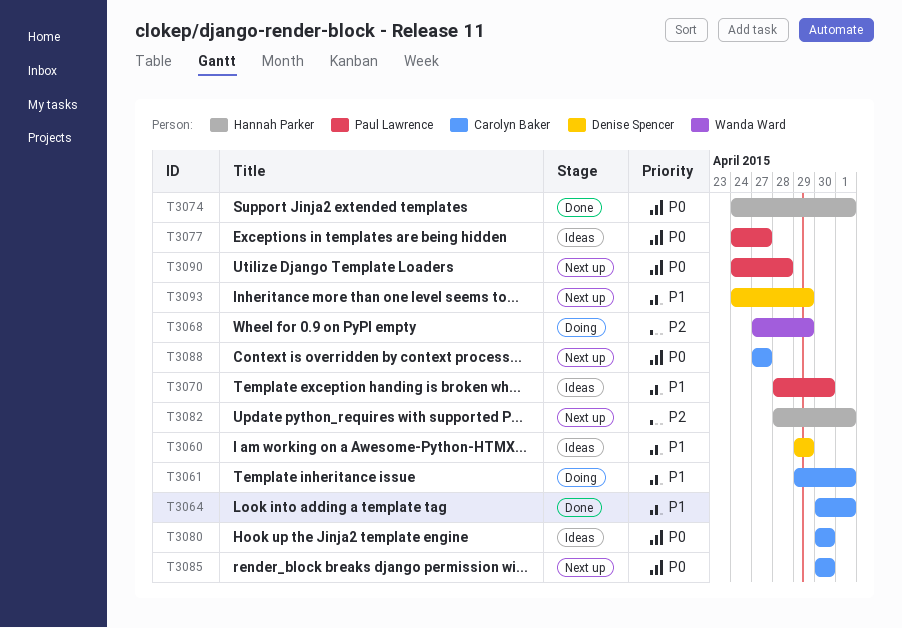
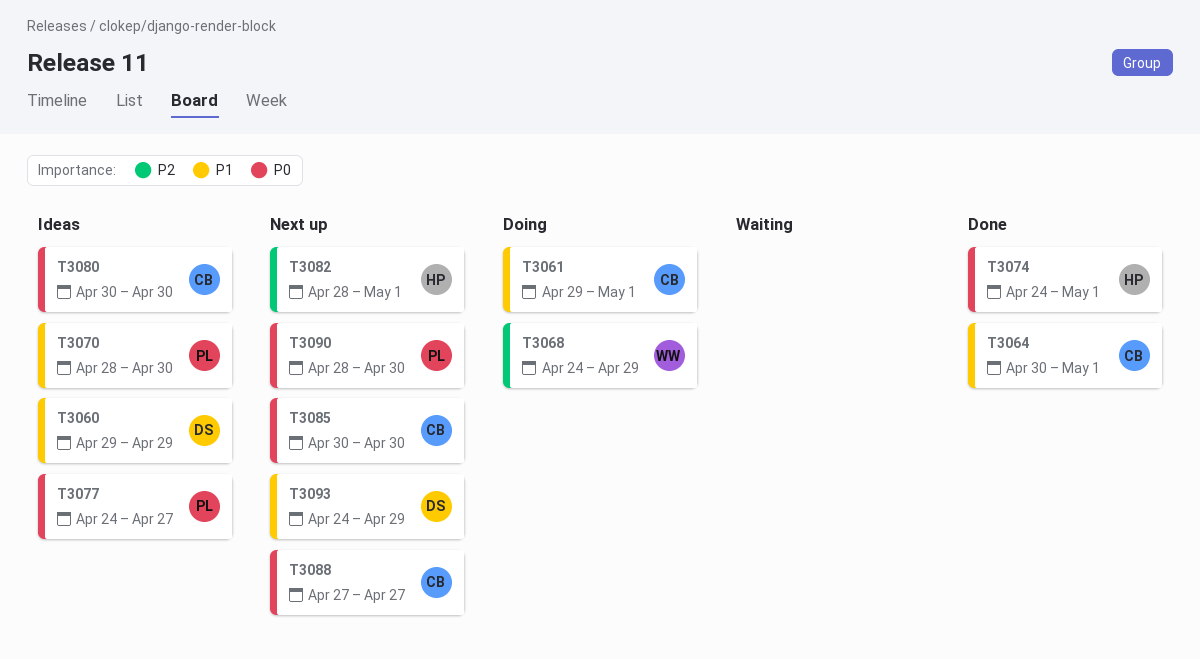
T3068, start: Apr 27 -> Apr 24
T3090, start: Apr 24 -> Apr 28
T3090, due: Apr 28 -> Apr 30

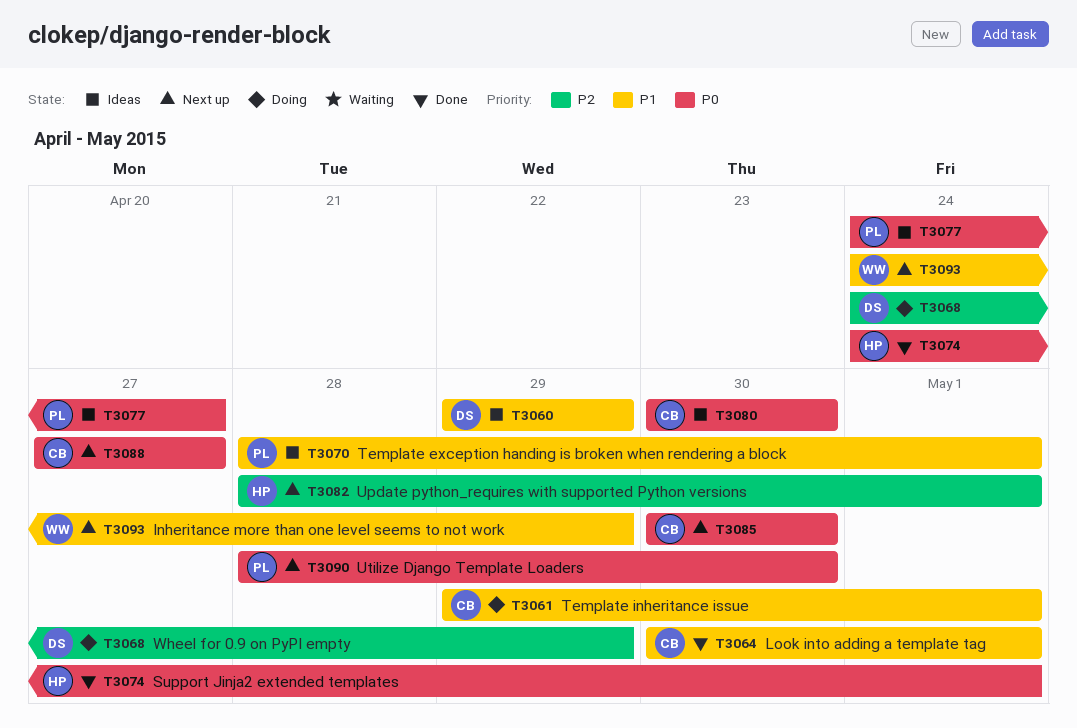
T3068, owner: WW -> DS
T3070, due: Apr 30 -> May 1
T3093, owner: DS -> WW

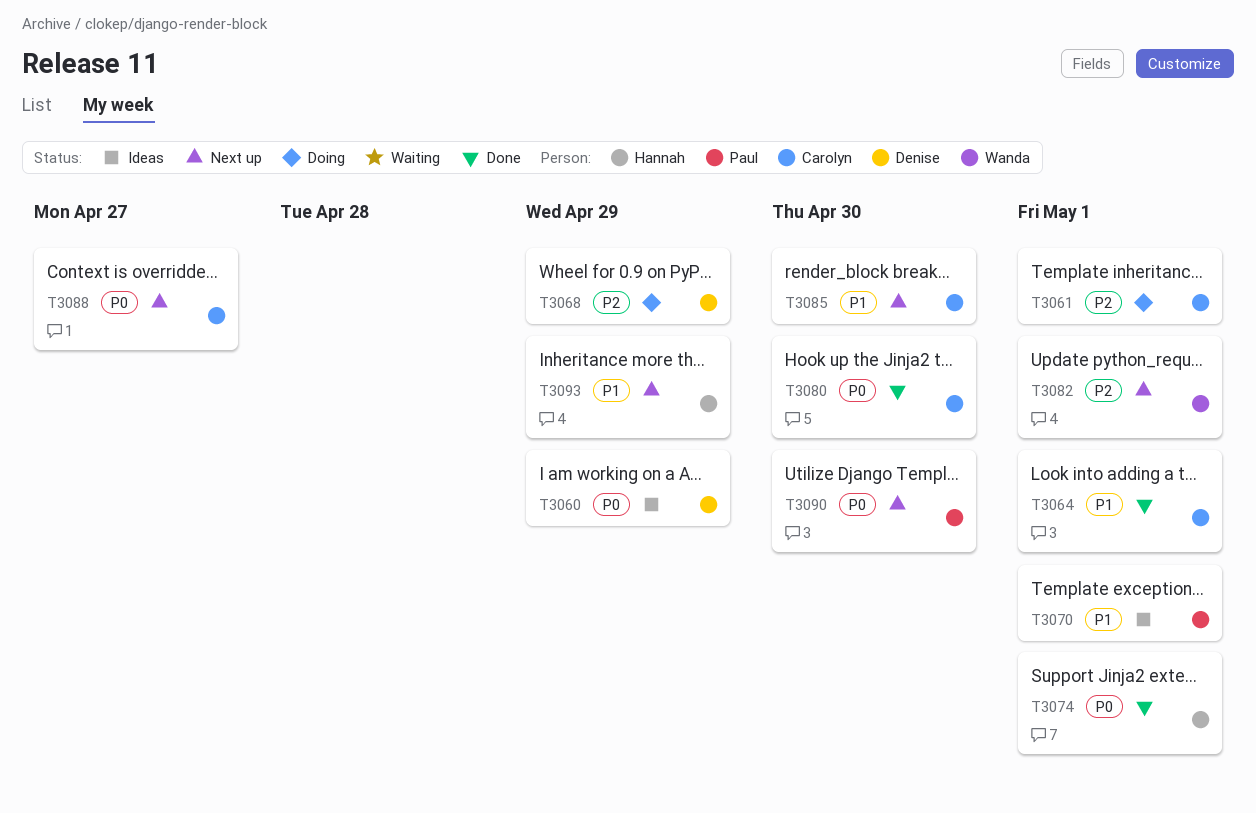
T3060, priority: P1 -> P0
T3061, priority: P1 -> P2
T3077: present -> none
T3080, status: Ideas -> Done
T3082, owner: Hannah -> Wanda
T3085, priority: P0 -> P1
T3093, owner: Wanda -> Hannah

